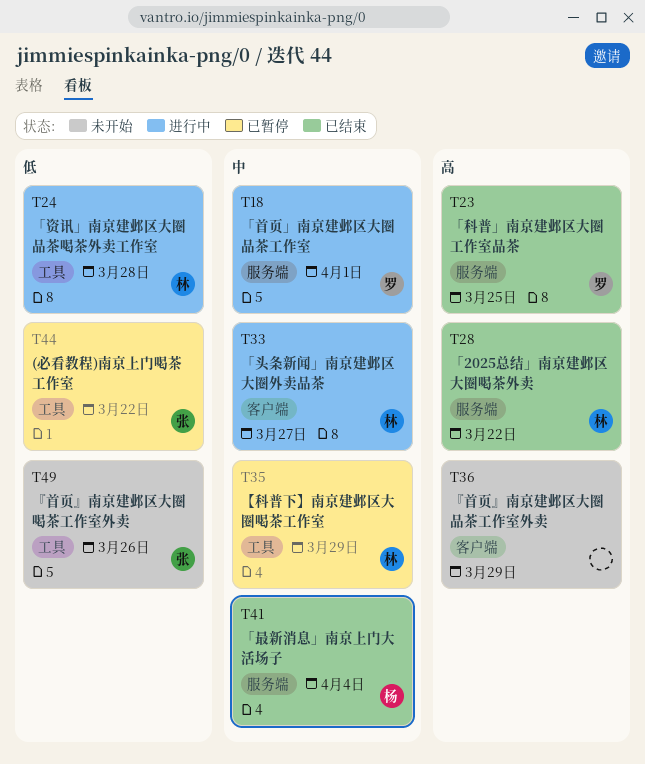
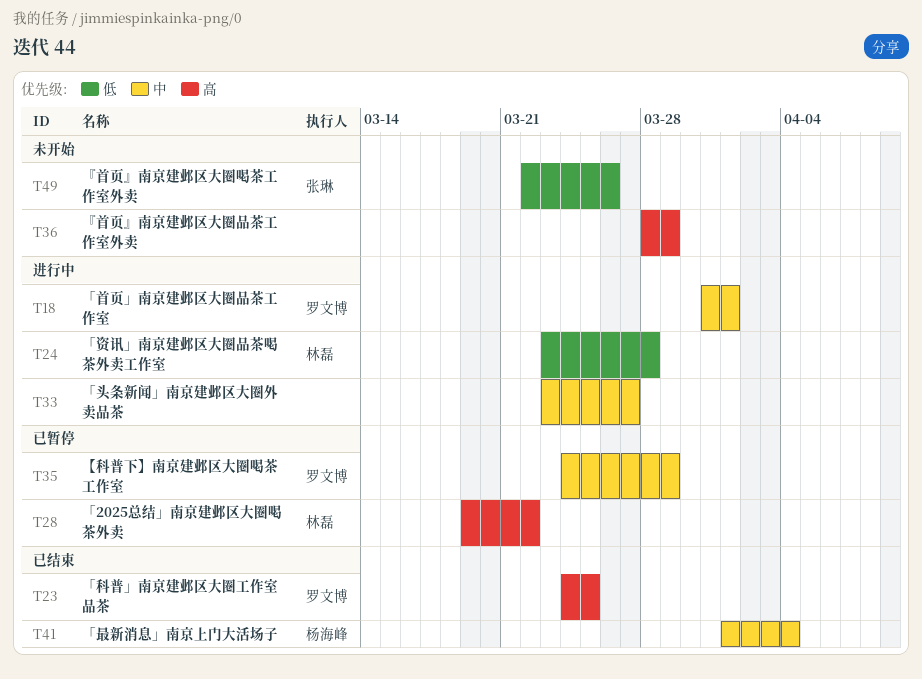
T28, status: 已结束 -> 已暂停
T33, owner: 林磊 -> none
T35, owner: 林磊 -> 罗文博
T44: present -> none

